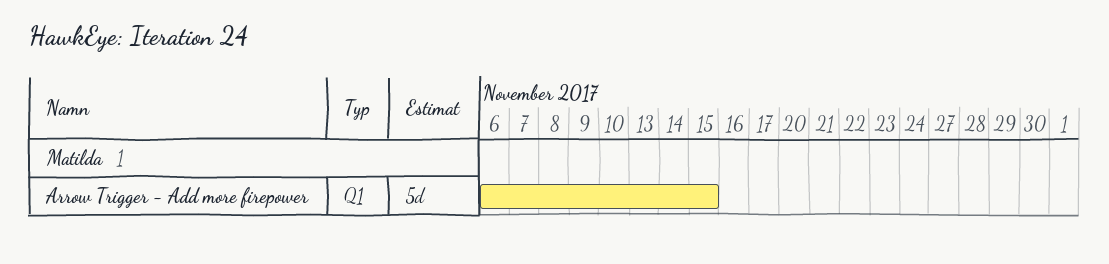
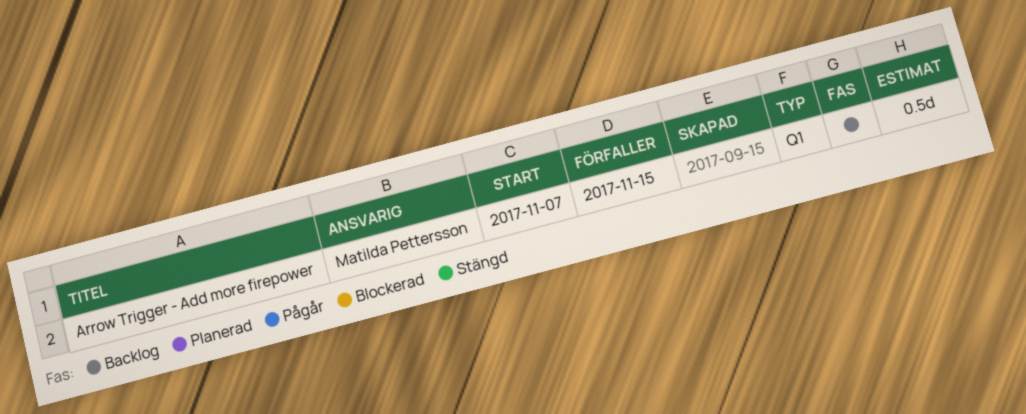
Arrow Trigger - Add more firepower, estimate: 5d -> 0.5d
Arrow Trigger - Add more firepower, start: Nov 6 -> Nov 7

